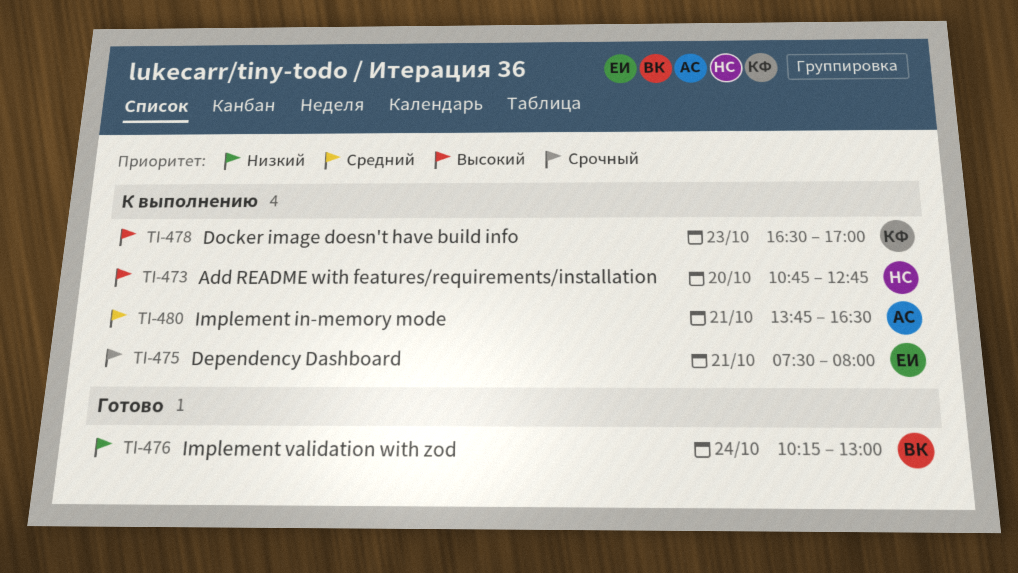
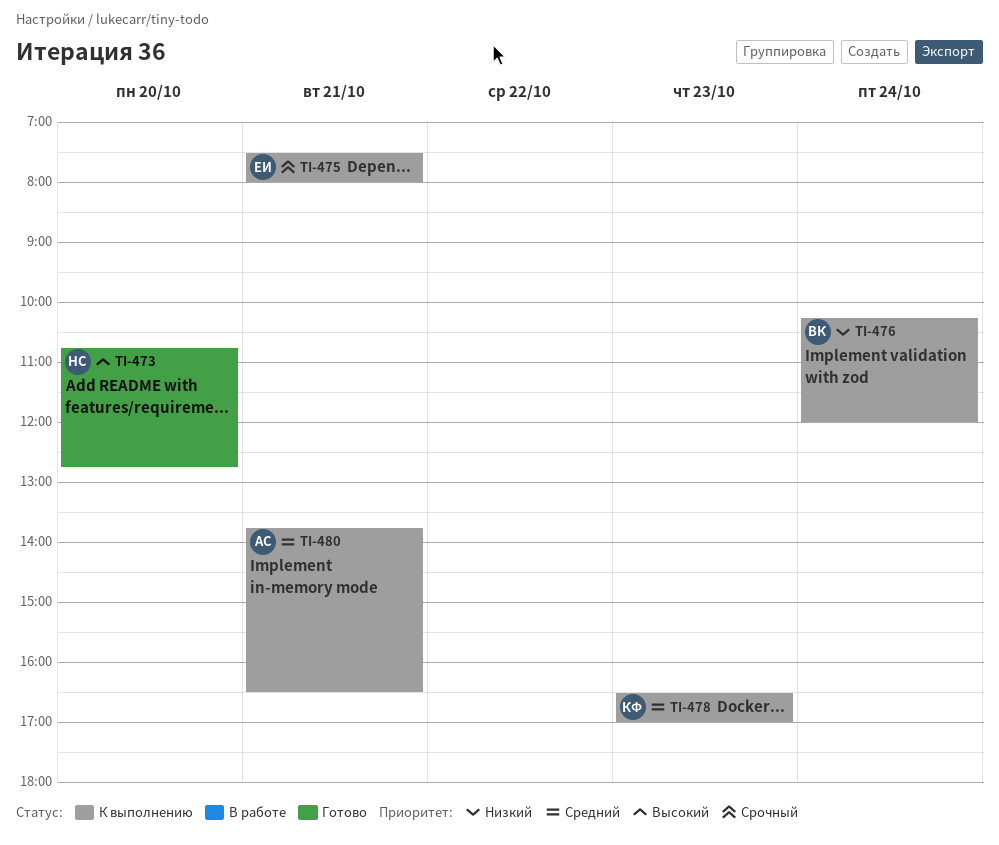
TI-473, status: К выполнению -> Готово
TI-476, status: Готово -> К выполнению
TI-476, ends: 13:00 -> 12:00
TI-478, priority: Высокий -> Средний

